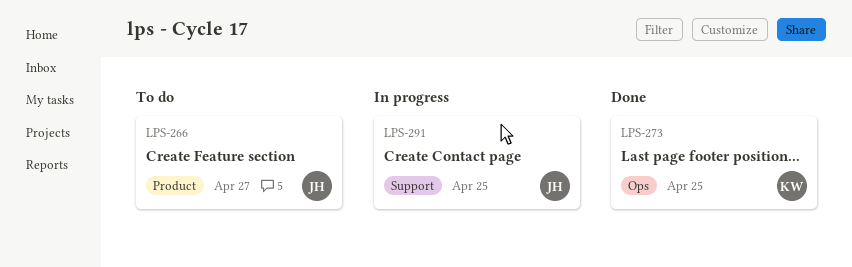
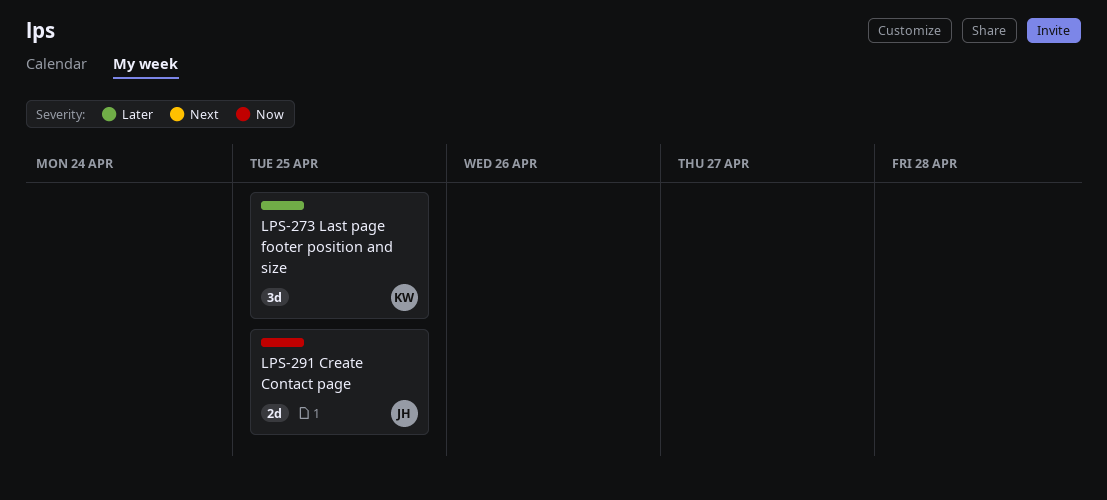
LPS-266: present -> none

